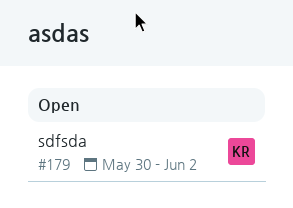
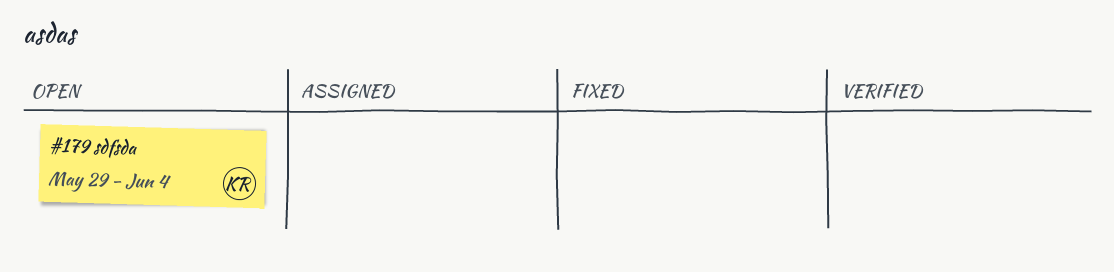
#179, start: May 30 -> May 29
#179, due: Jun 2 -> Jun 4

